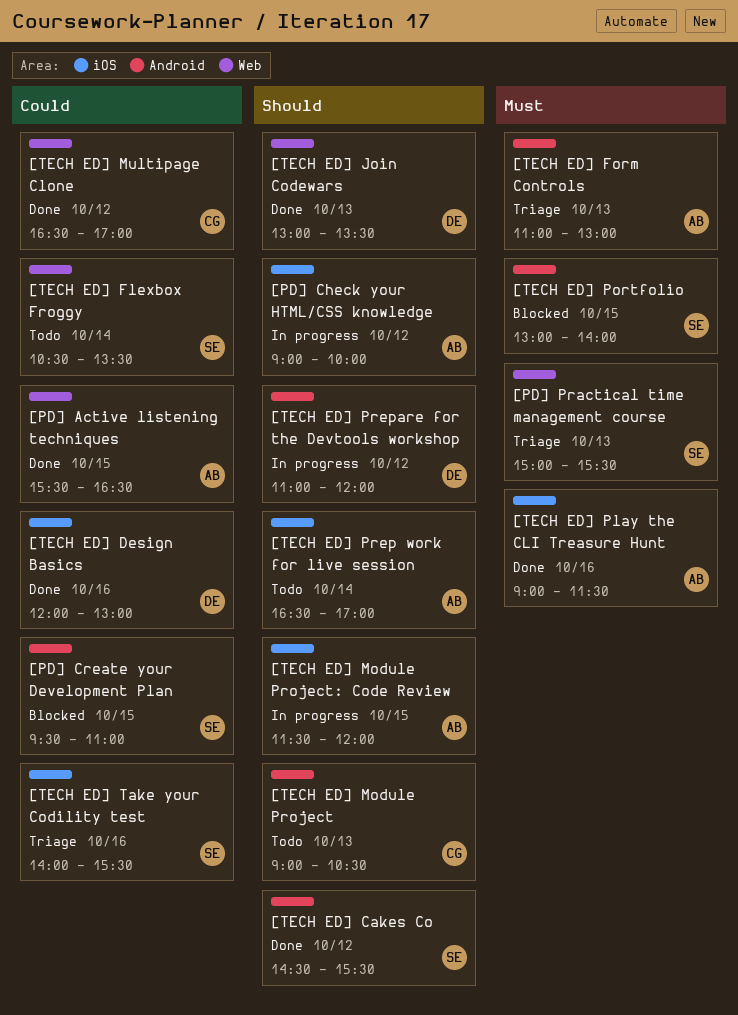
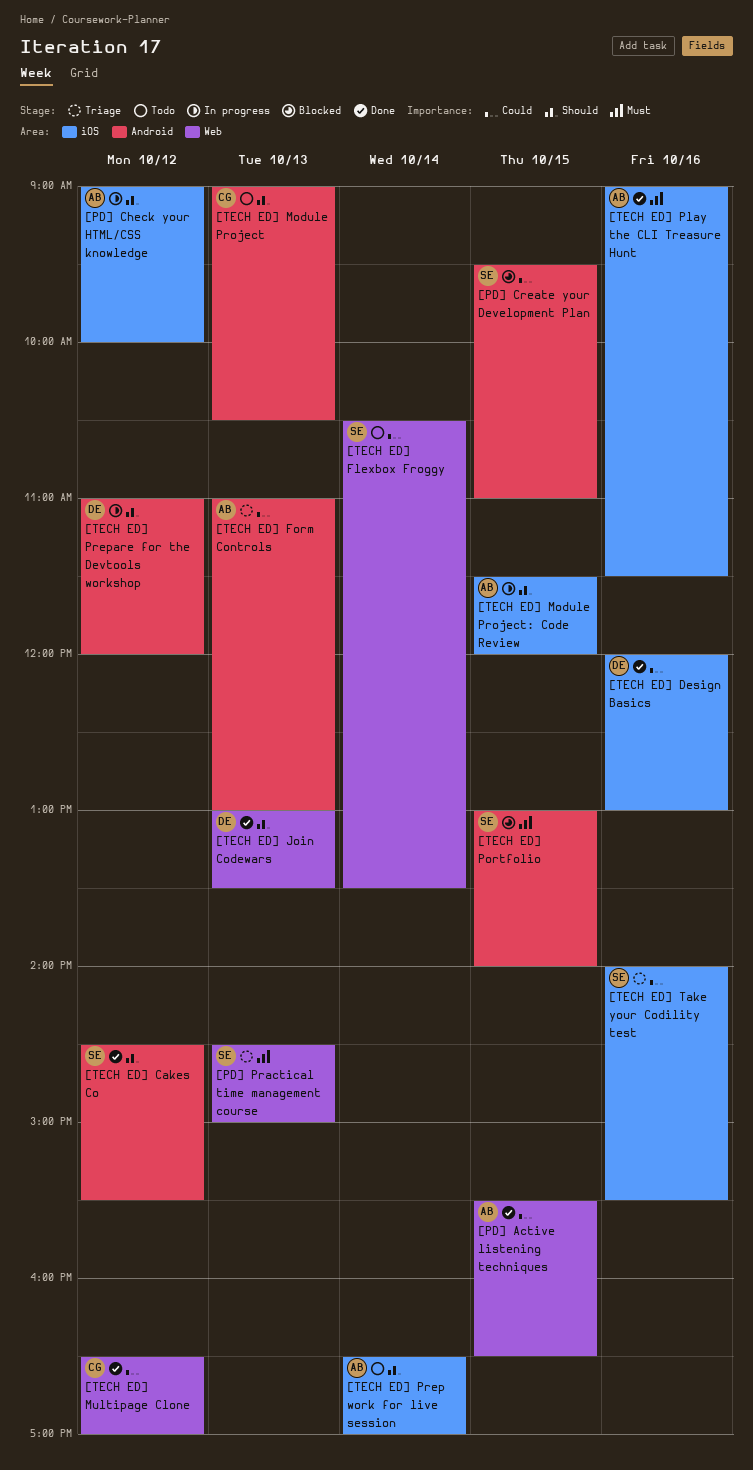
[PD] Practical time management course, begins: 15:00 -> 14:30
[PD] Practical time management course, ends: 15:30 -> 15:00
[TECH ED] Form Controls, priority: Must -> Could

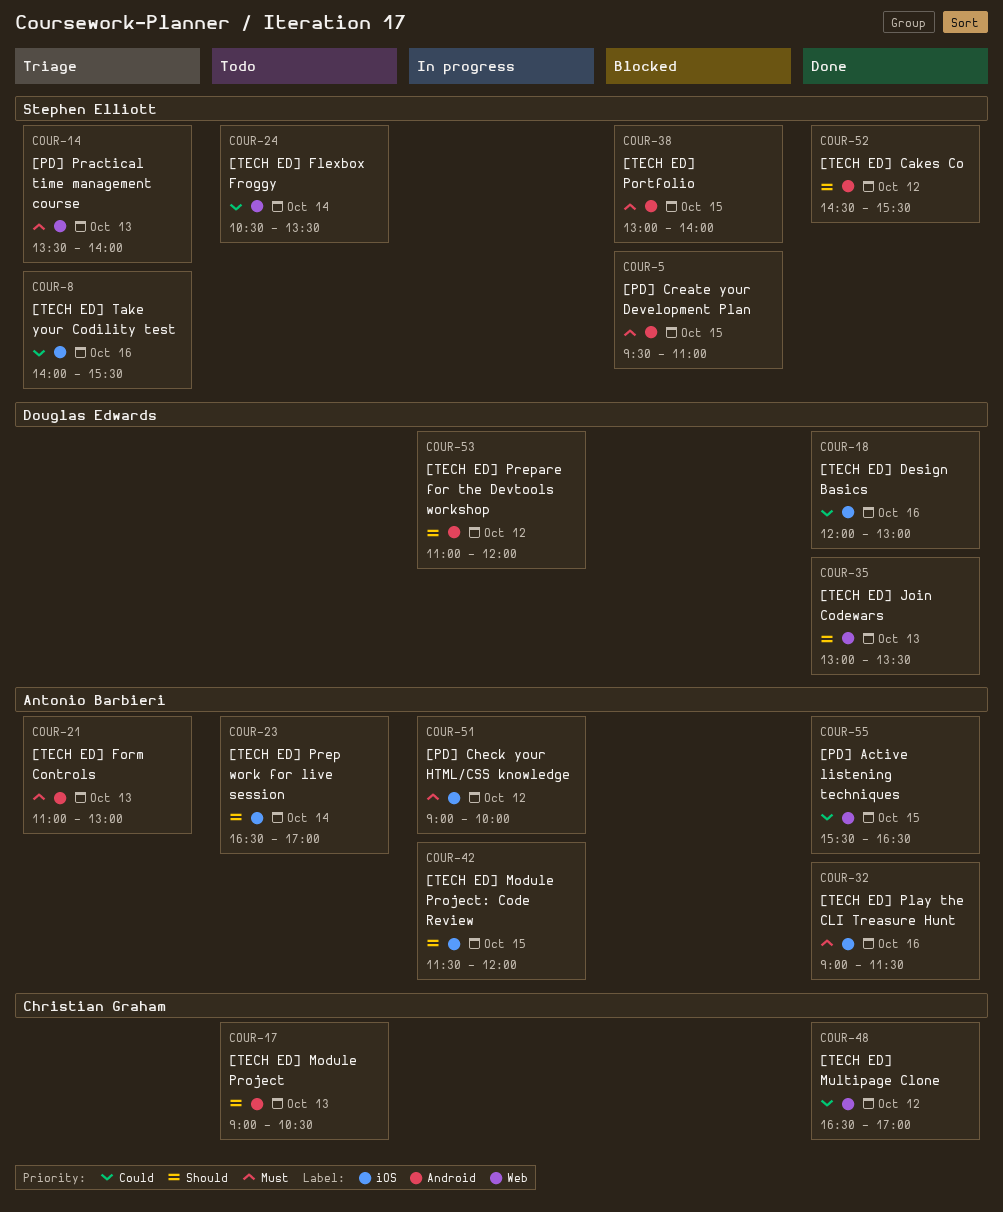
[PD] Check your HTML/CSS knowledge, priority: Should -> Must
[PD] Create your Development Plan, priority: Could -> Must
[PD] Practical time management course, begins: 14:30 -> 13:30
[PD] Practical time management course, ends: 15:00 -> 14:00
[TECH ED] Form Controls, priority: Could -> Must

